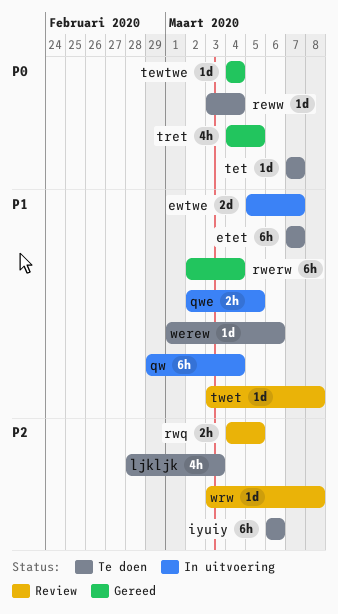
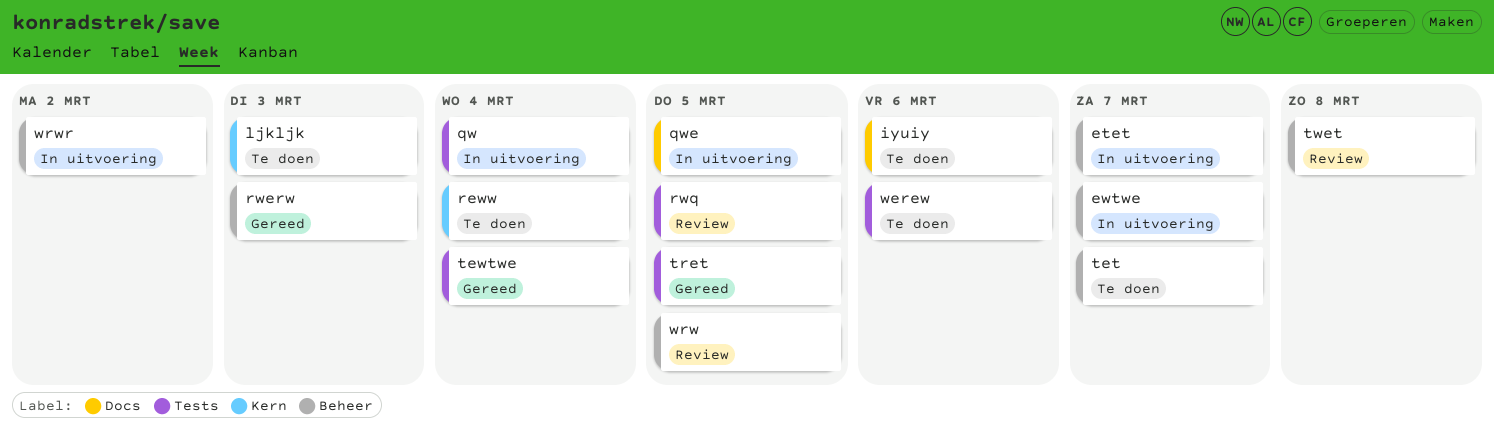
etet, status: Te doen -> In uitvoering
rwerw, due: Mar 4 -> Mar 3
wrw, due: Mar 8 -> Mar 5
wrwr: none -> present

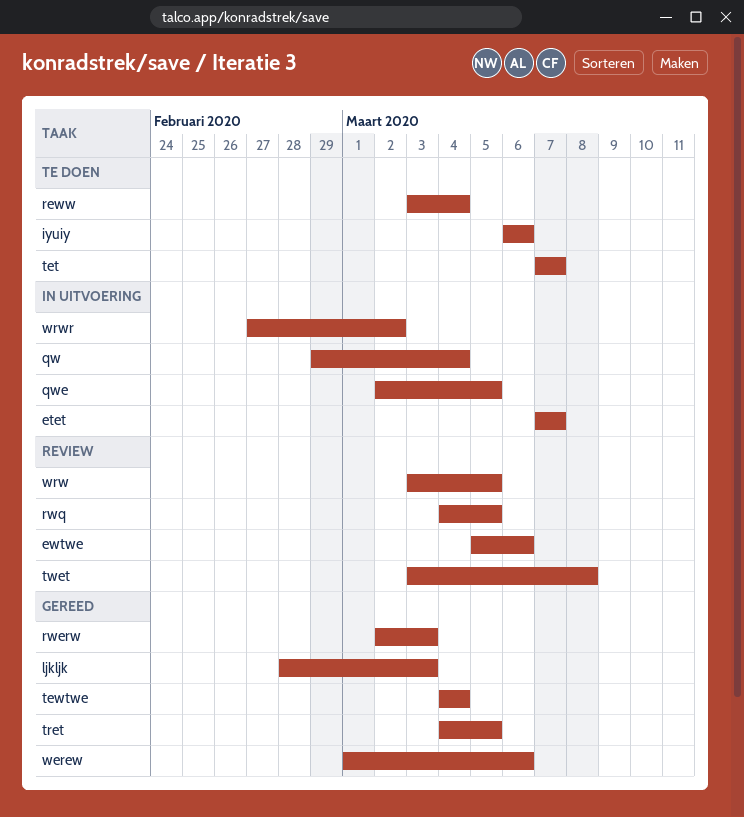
ewtwe, status: In uitvoering -> Review
ewtwe, due: Mar 7 -> Mar 6
ljkljk, status: Te doen -> Gereed
werew, status: Te doen -> Gereed

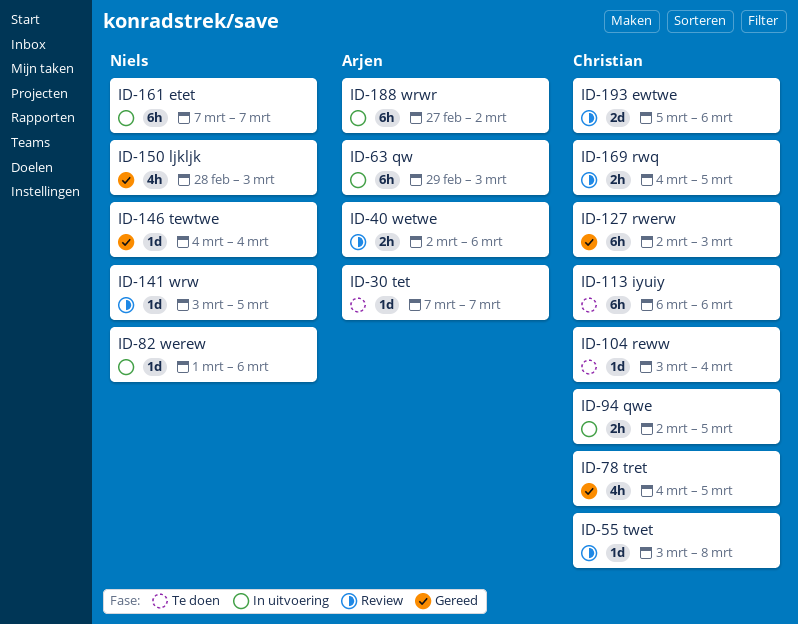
qw, due: Mar 4 -> Mar 3
werew, status: Gereed -> In uitvoering
wetwe: none -> present

